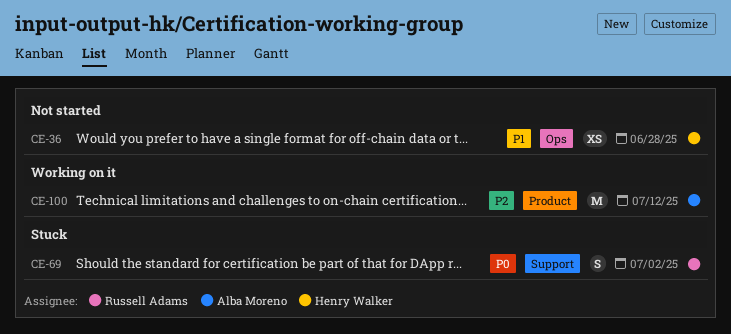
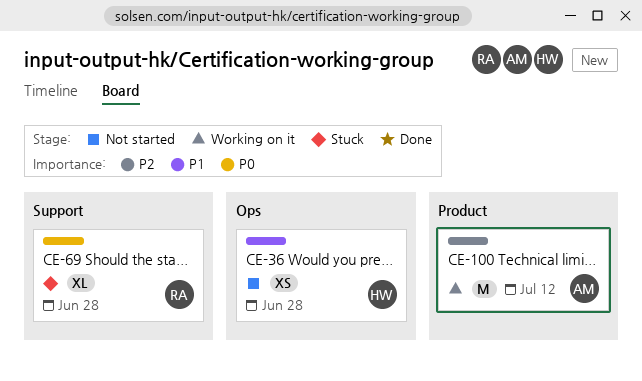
CE-69, estimate: S -> XL
CE-69, due: Jul 2 -> Jun 28

